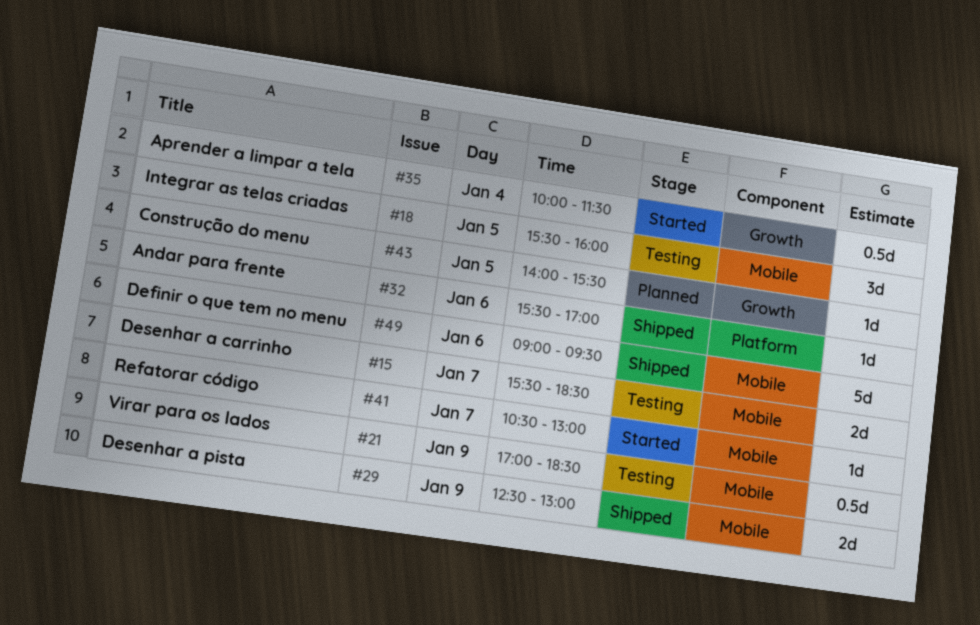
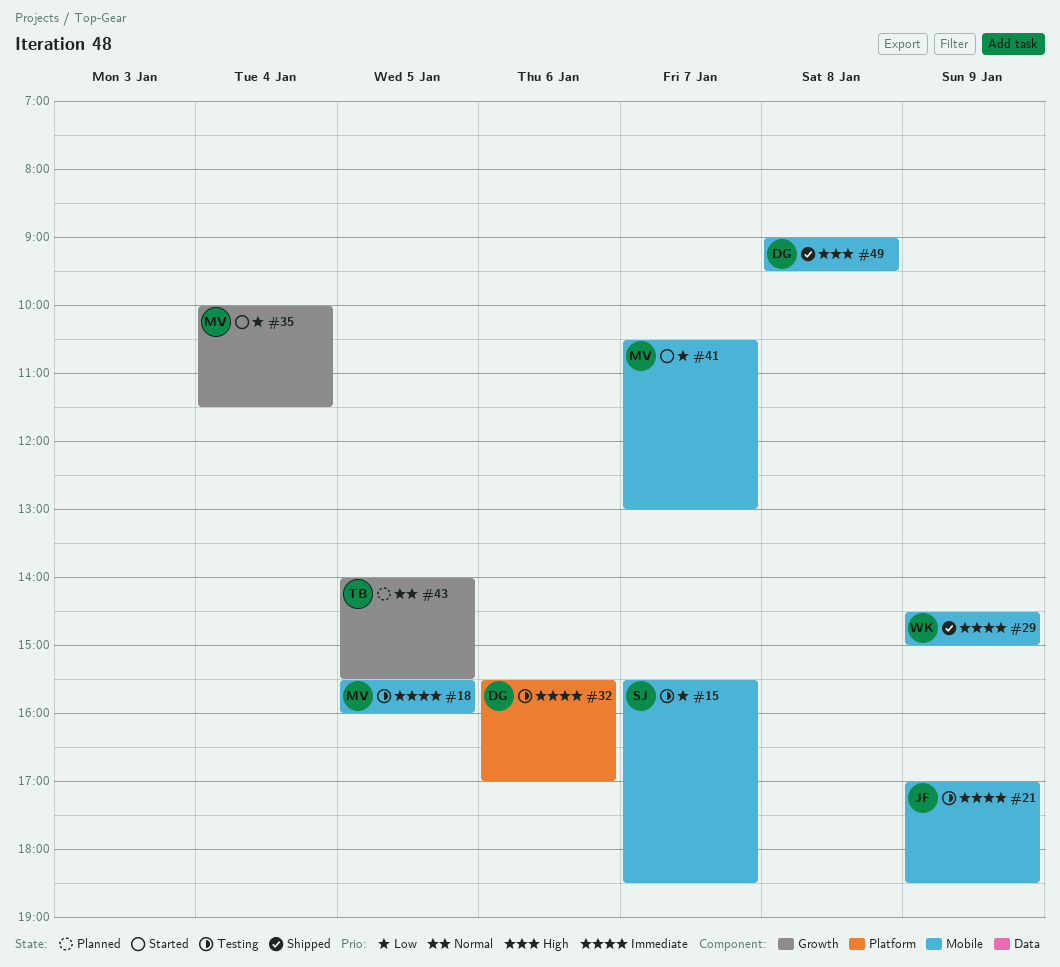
#29, begins: 12:30 -> 14:30
#29, ends: 13:00 -> 15:00
#32, status: Shipped -> Testing
#49, day: Jan 6 -> Jan 8

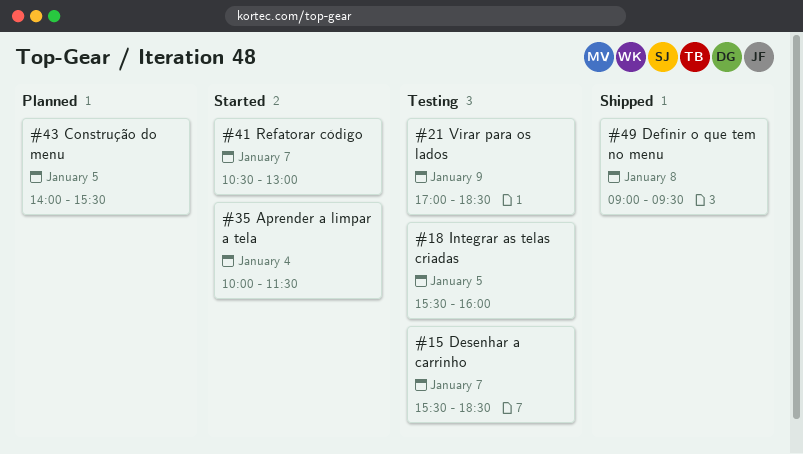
#29: present -> none
#32: present -> none

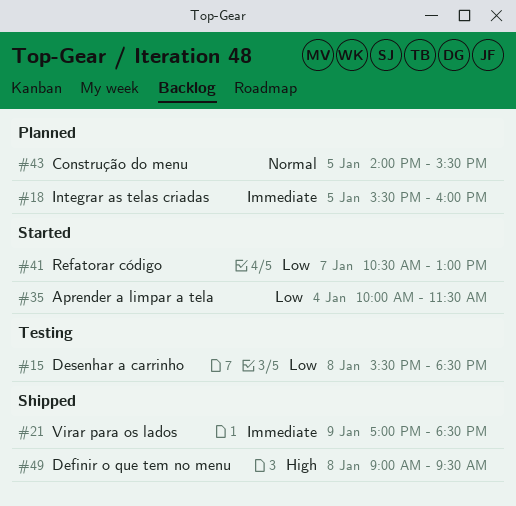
#15, day: Jan 7 -> Jan 8
#18, status: Testing -> Planned
#21, status: Testing -> Shipped

